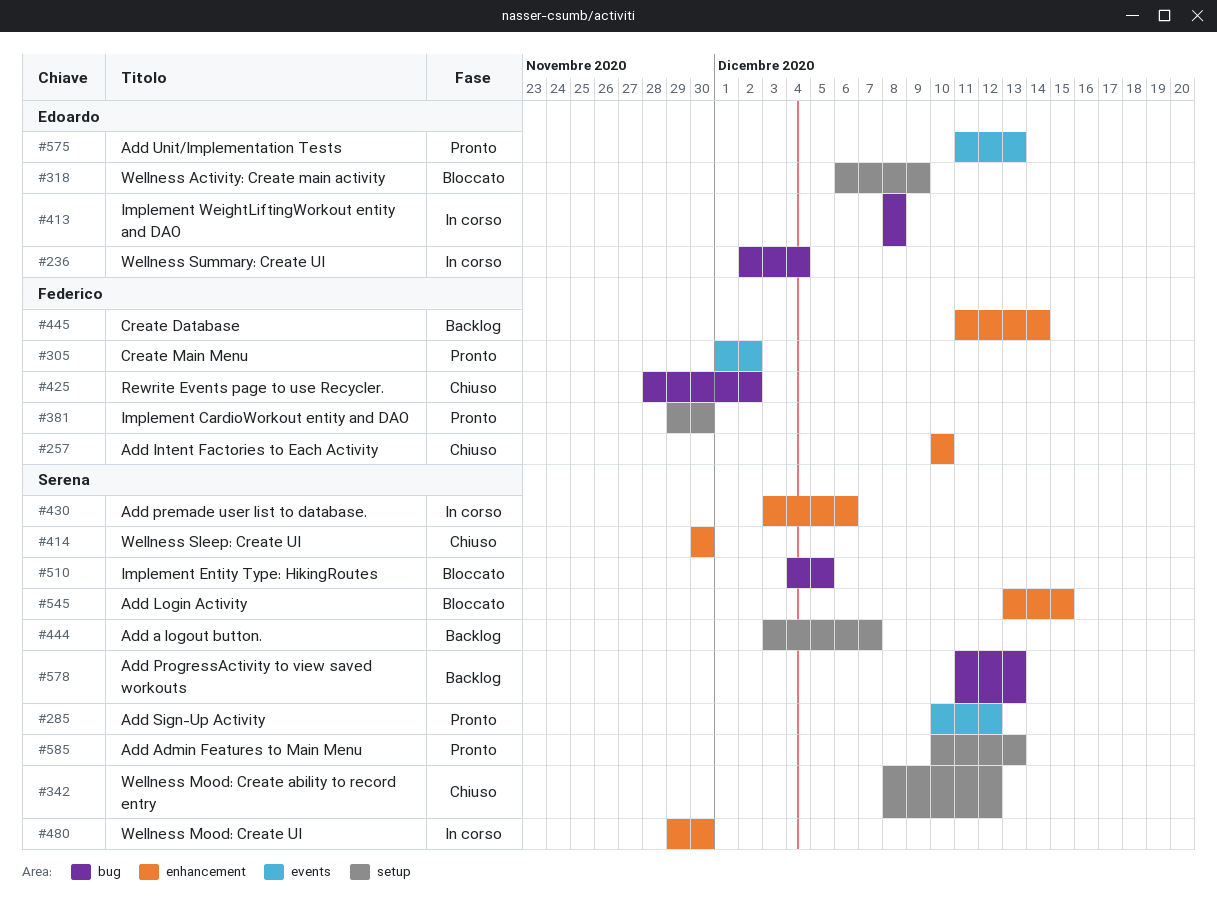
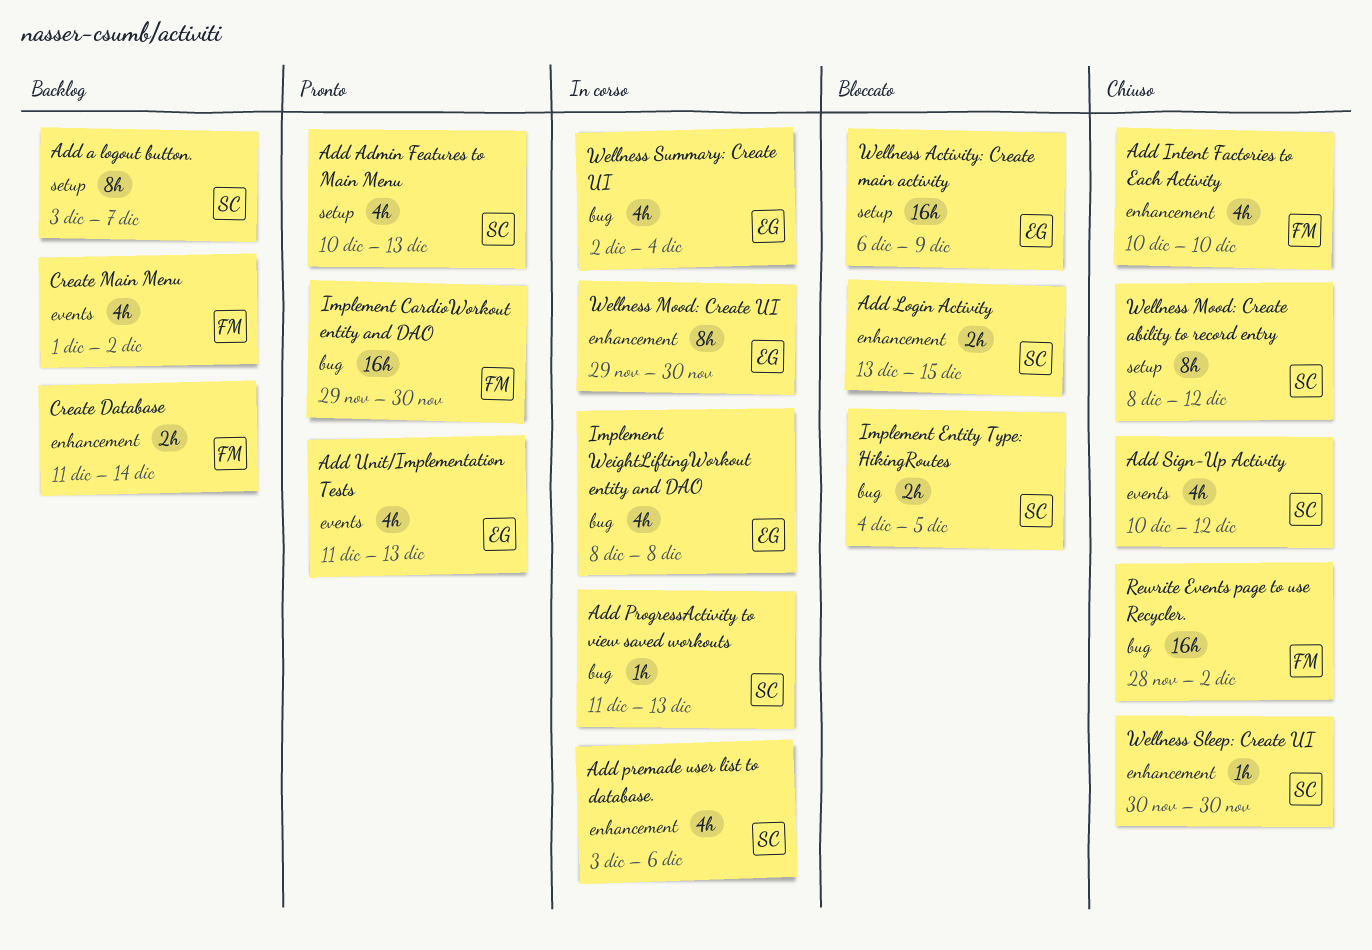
Add ProgressActivity to view saved workouts, status: Backlog -> In corso
Add Sign-Up Activity, status: Pronto -> Chiuso
Create Main Menu, status: Pronto -> Backlog
Implement CardioWorkout entity and DAO, label: setup -> bug
Wellness Mood: Create UI, owner: Serena -> Edoardo

